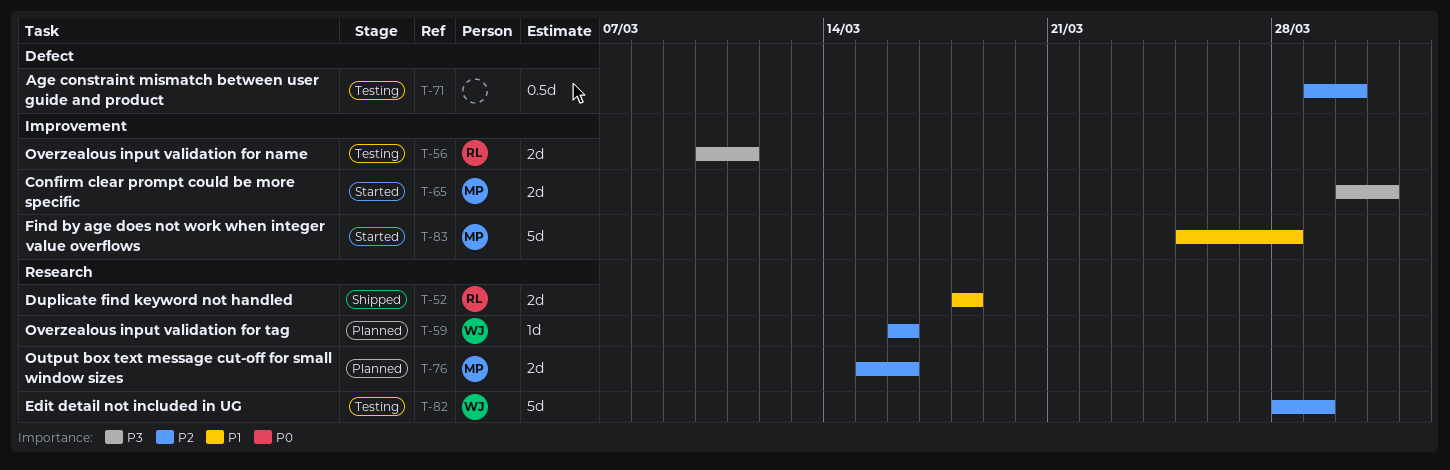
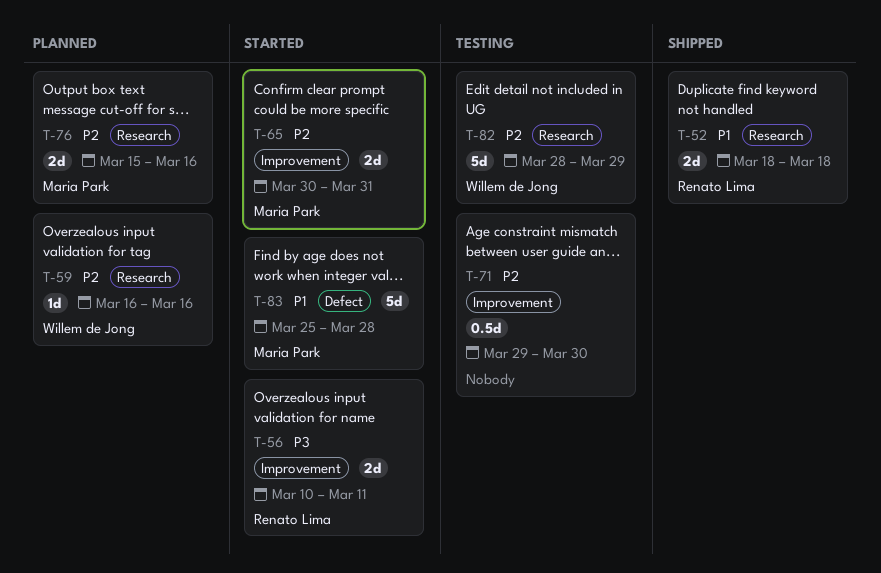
T-56, status: Testing -> Started
T-65, priority: P3 -> P2
T-71, label: Defect -> Improvement
T-83, label: Improvement -> Defect

